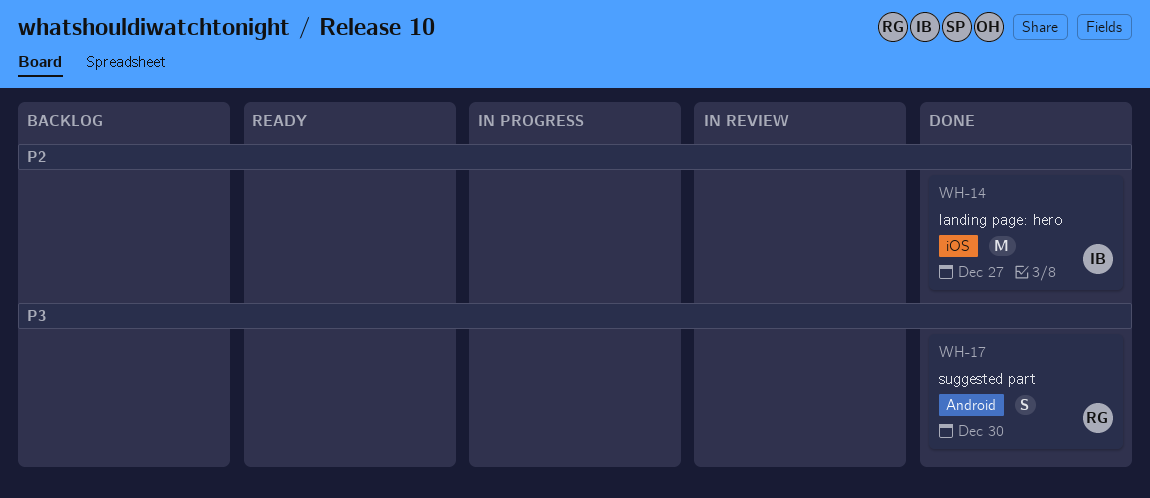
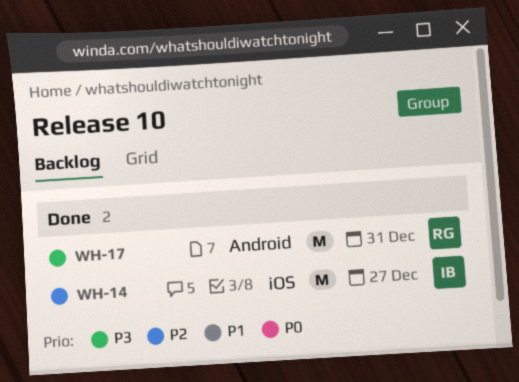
WH-17, estimate: S -> M
WH-17, due: Dec 30 -> Dec 31

